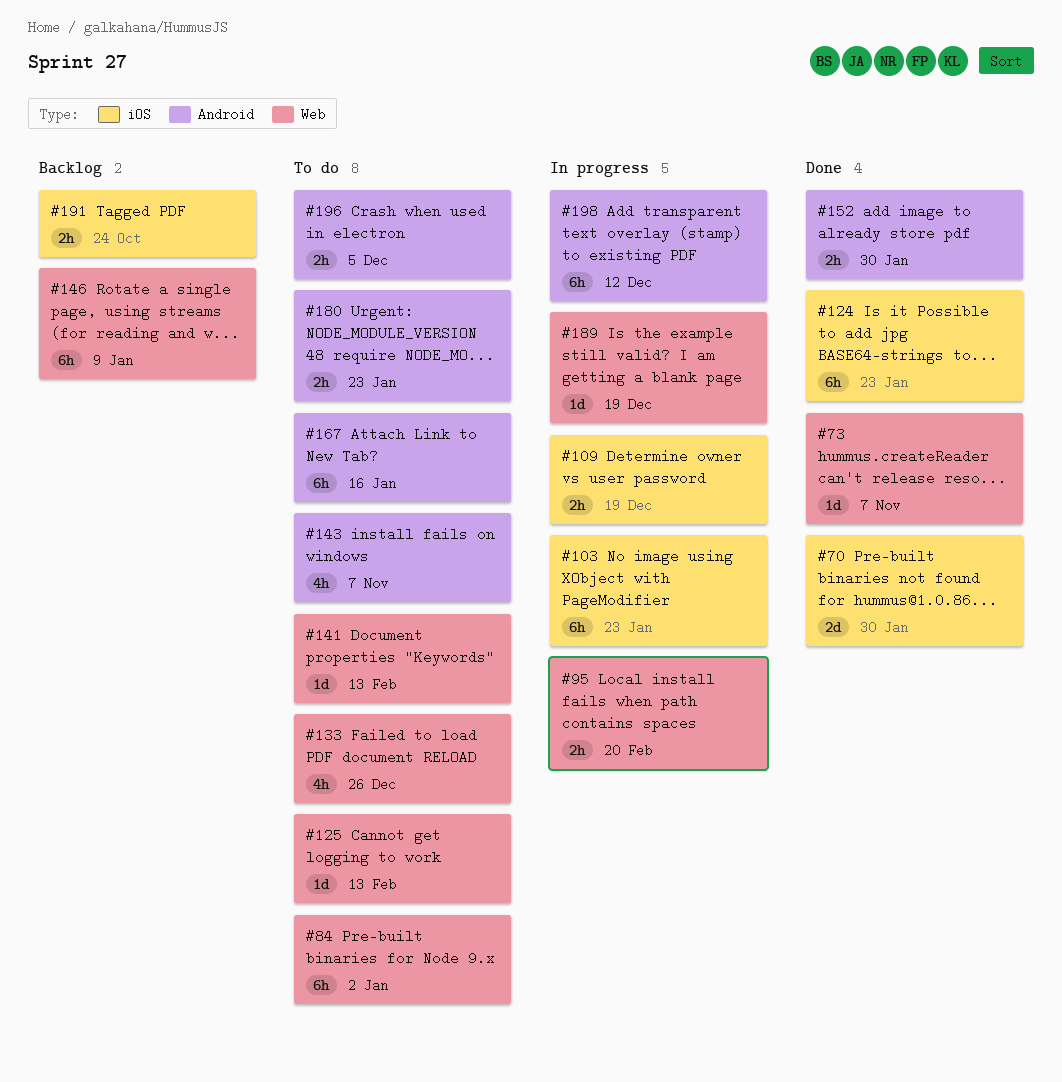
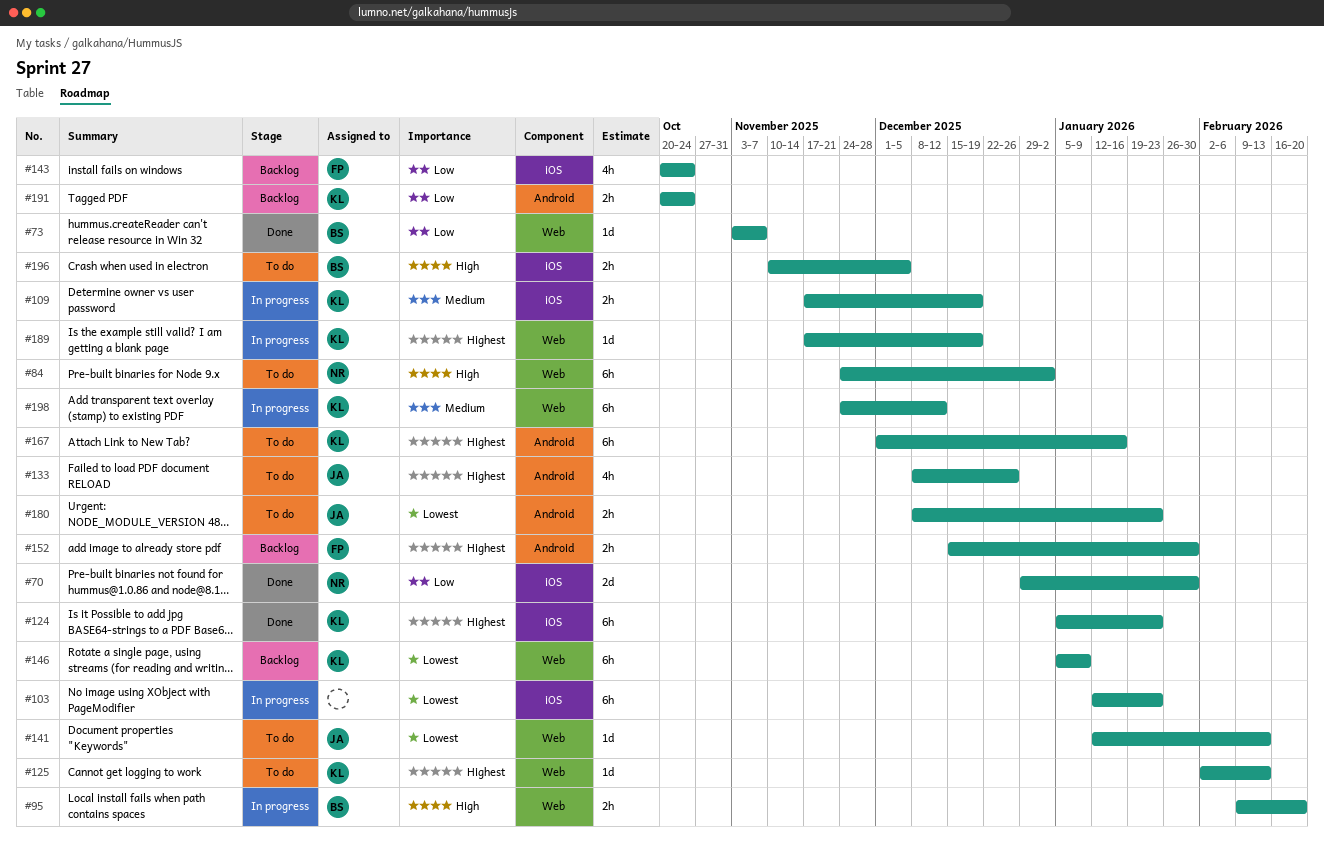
#133, label: Web -> Android
#143, status: To do -> Backlog
#143, label: Android -> iOS
#143, due: Nov 7 -> Oct 24
#152, status: Done -> Backlog
#191, label: iOS -> Android
#196, label: Android -> iOS
#198, label: Android -> Web

